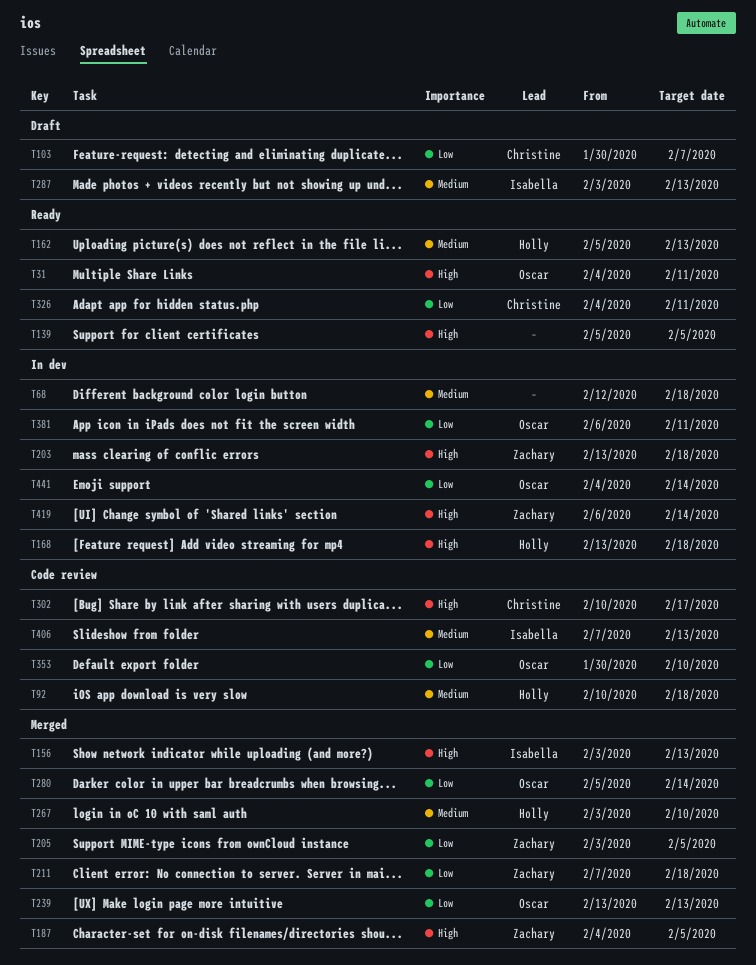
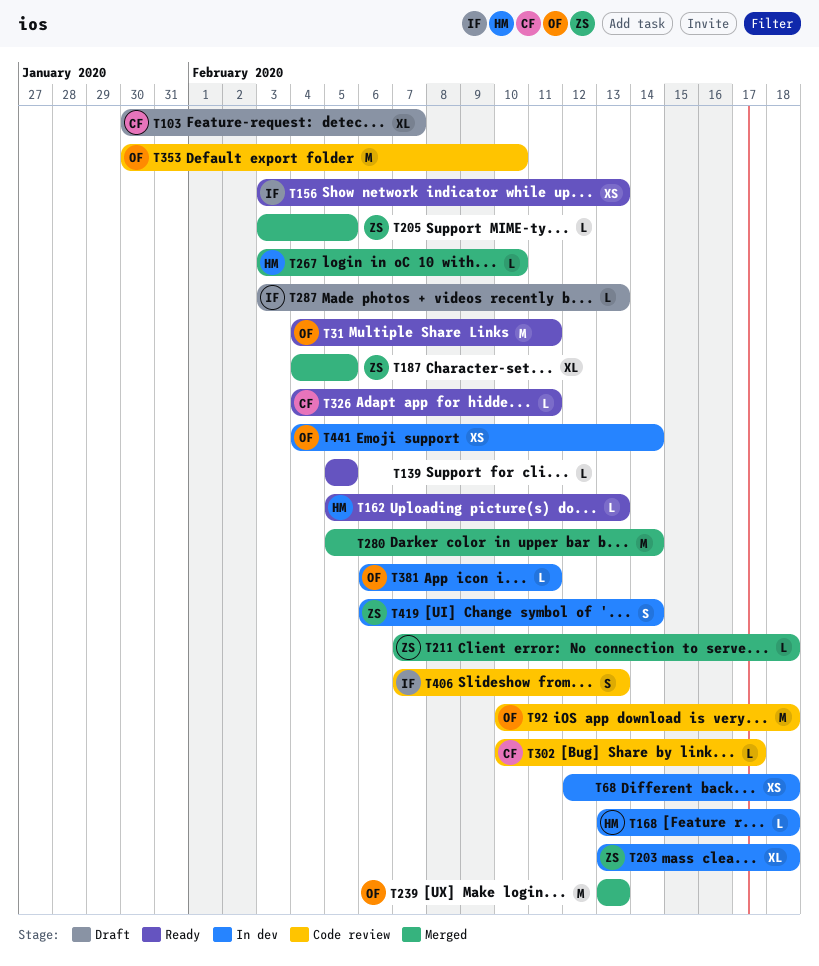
T92, owner: Holly -> Oscar
T156, status: Merged -> Ready
T280, owner: Oscar -> none

